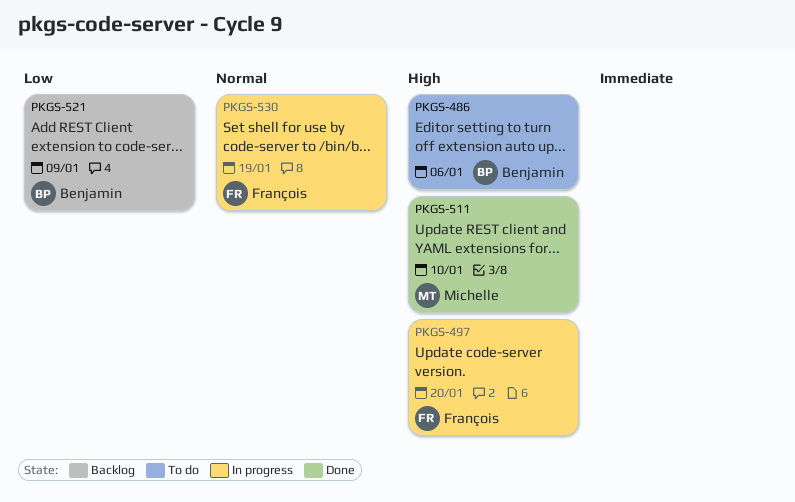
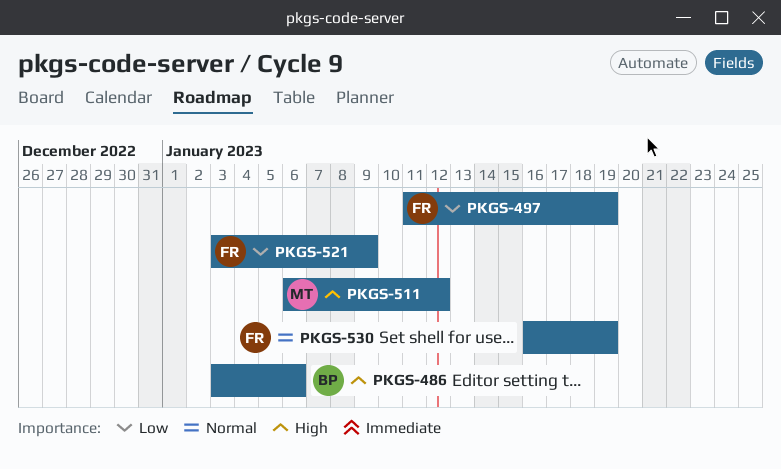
PKGS-497, priority: High -> Low
PKGS-497, due: Jan 20 -> Jan 19
PKGS-511, due: Jan 10 -> Jan 12
PKGS-521, owner: Benjamin -> François

